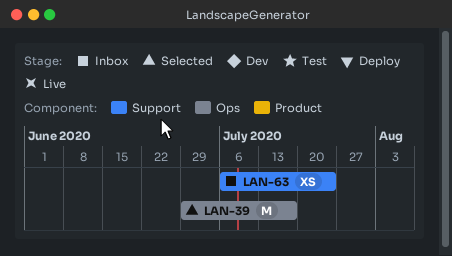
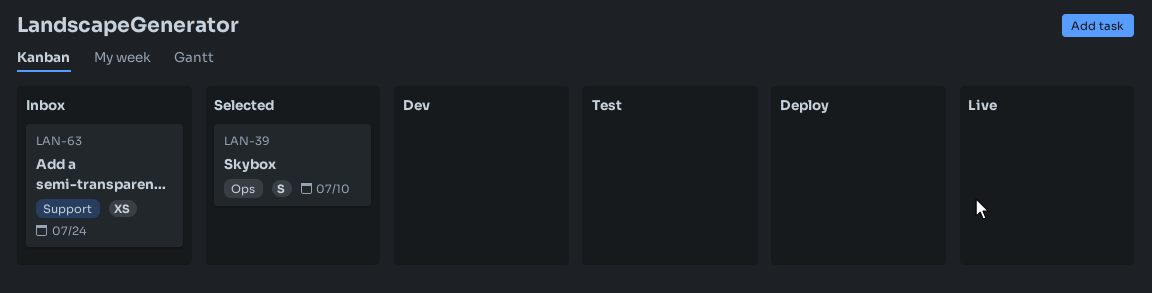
LAN-39, estimate: M -> S
LAN-39, due: Jul 17 -> Jul 10

